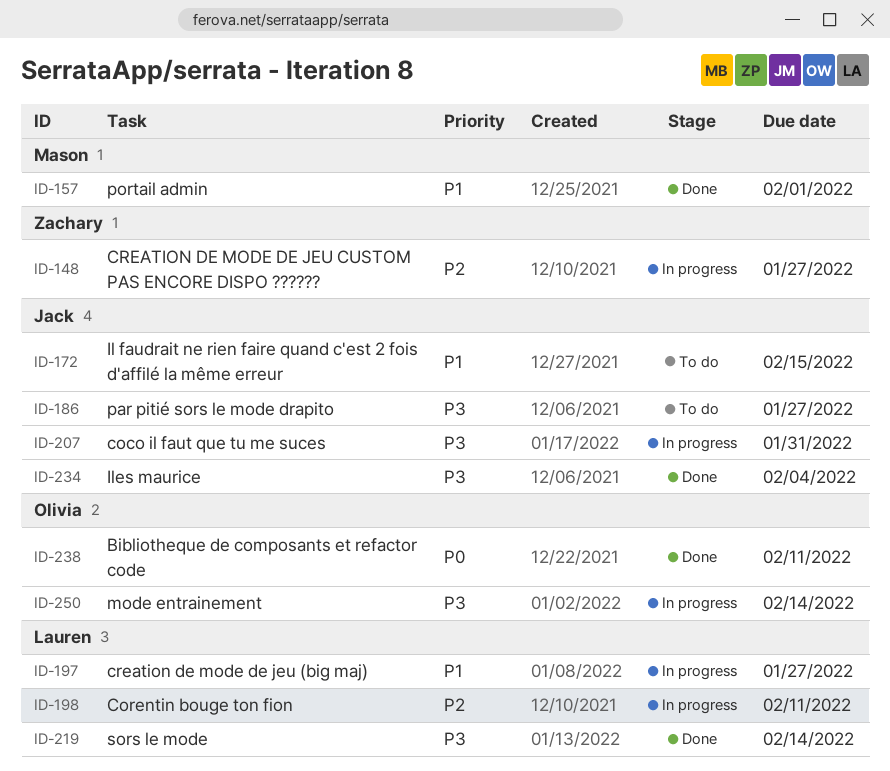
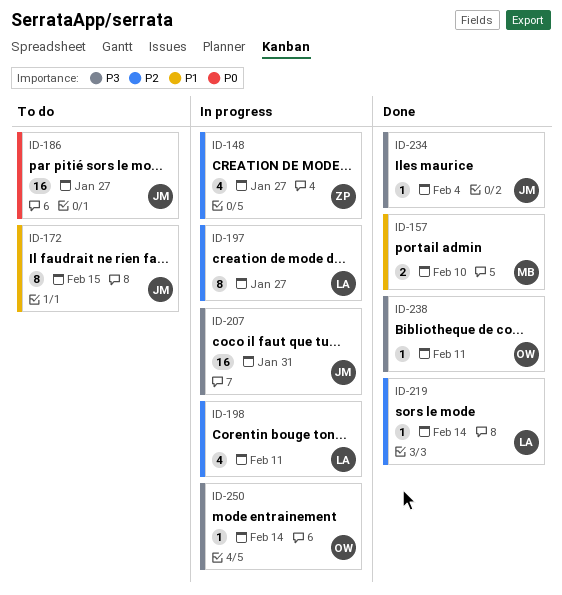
ID-157, due: Feb 1 -> Feb 10
ID-186, priority: P3 -> P0
ID-197, priority: P1 -> P2
ID-219, priority: P3 -> P2
ID-238, priority: P0 -> P3

